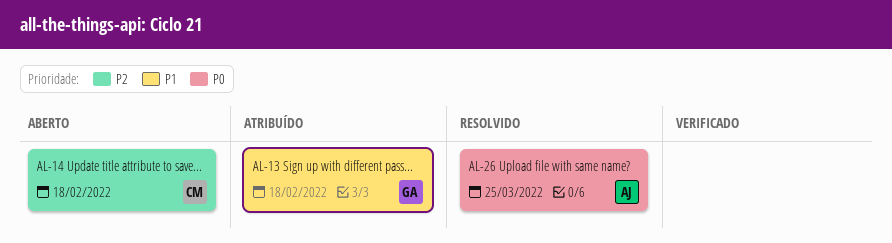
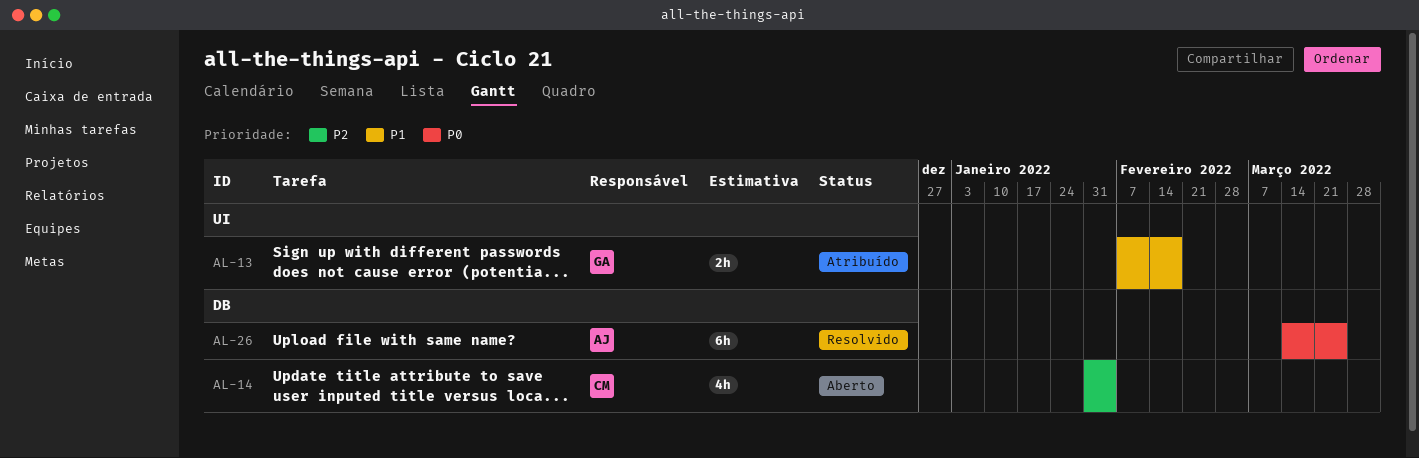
AL-14, due: Feb 18 -> Feb 4

